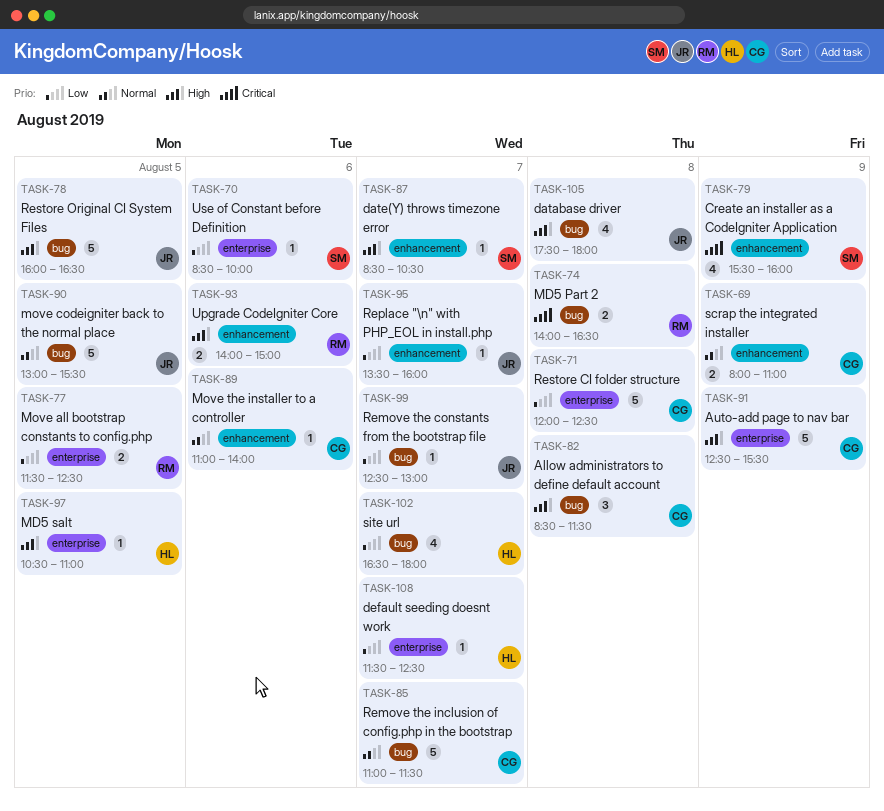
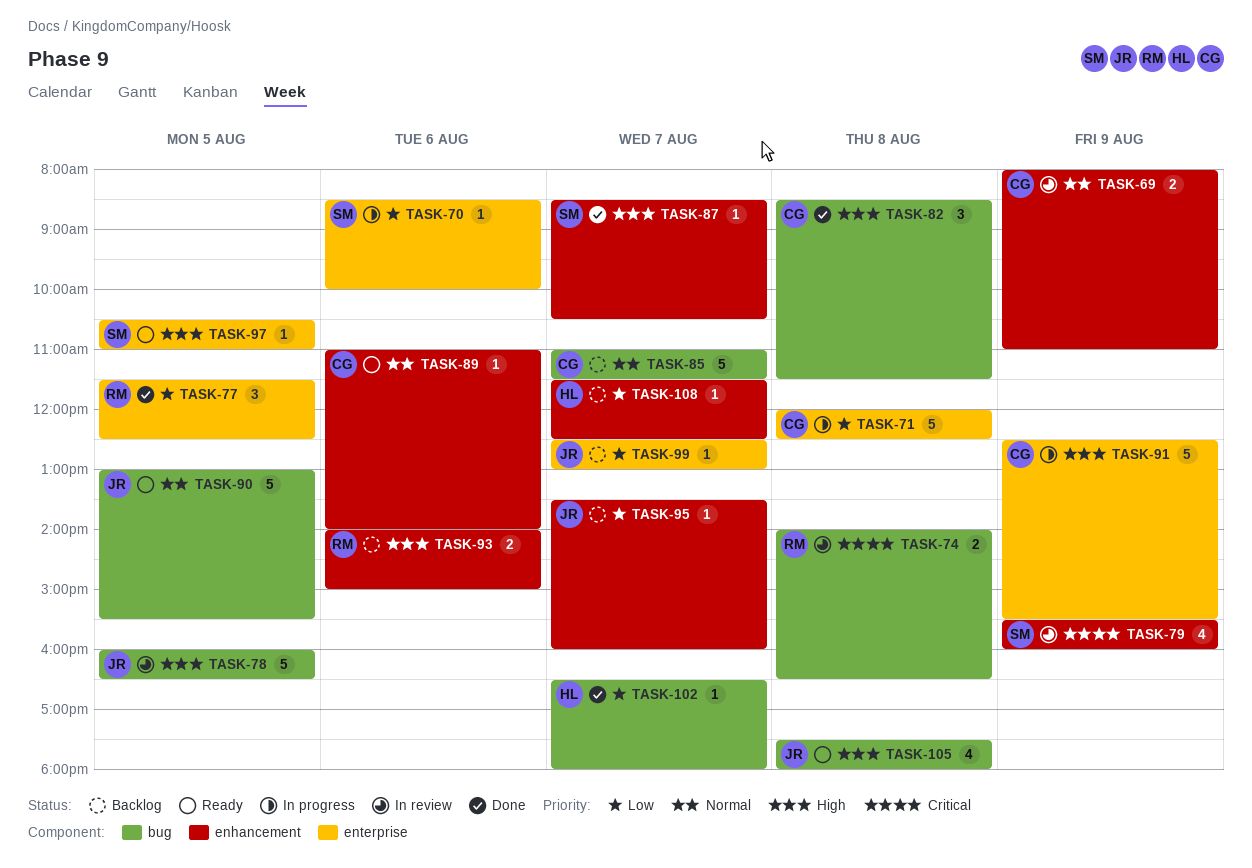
TASK-77, estimate: 2 -> 3
TASK-97, owner: HL -> SM
TASK-99, label: bug -> enterprise
TASK-102, estimate: 4 -> 1
TASK-108, label: enterprise -> enhancement

